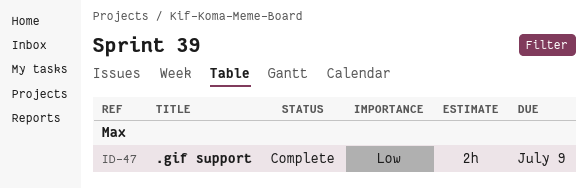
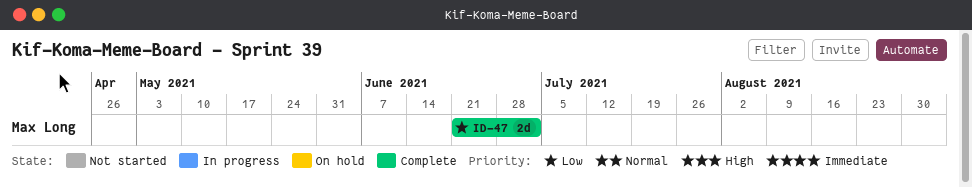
ID-47, estimate: 2h -> 2d
ID-47, due: Jul 9 -> Jul 2

